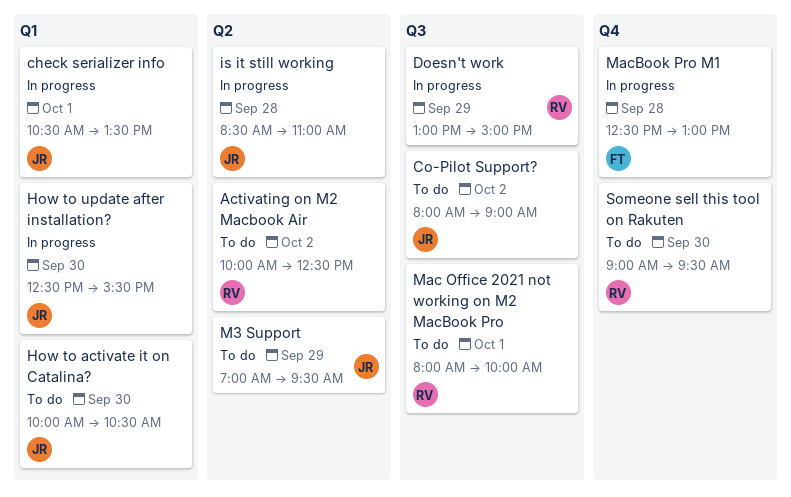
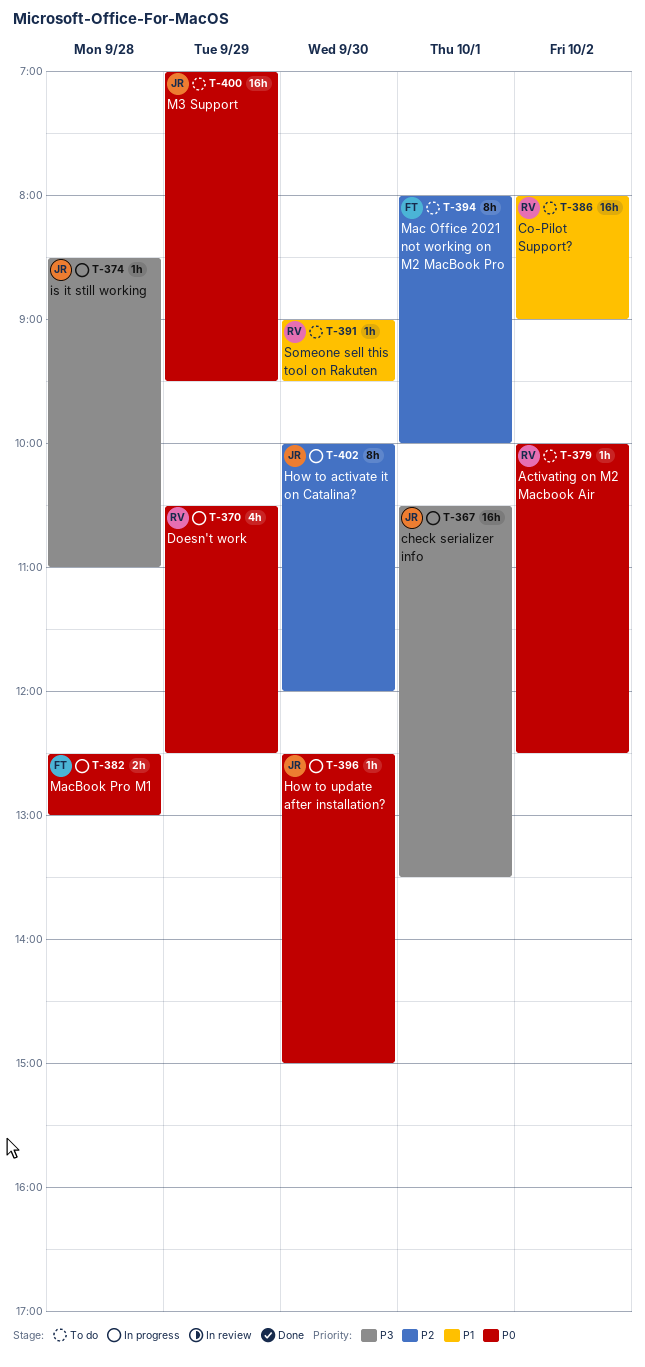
Co-Pilot Support?, owner: JR -> RV
Doesn't work, begins: 13:00 -> 10:30
Doesn't work, ends: 15:00 -> 12:30
How to activate it on Catalina?, status: To do -> In progress
How to activate it on Catalina?, ends: 10:30 -> 12:00
How to update after installation?, ends: 15:30 -> 15:00
Mac Office 2021 not working on M2 MacBook Pro, owner: RV -> FT

